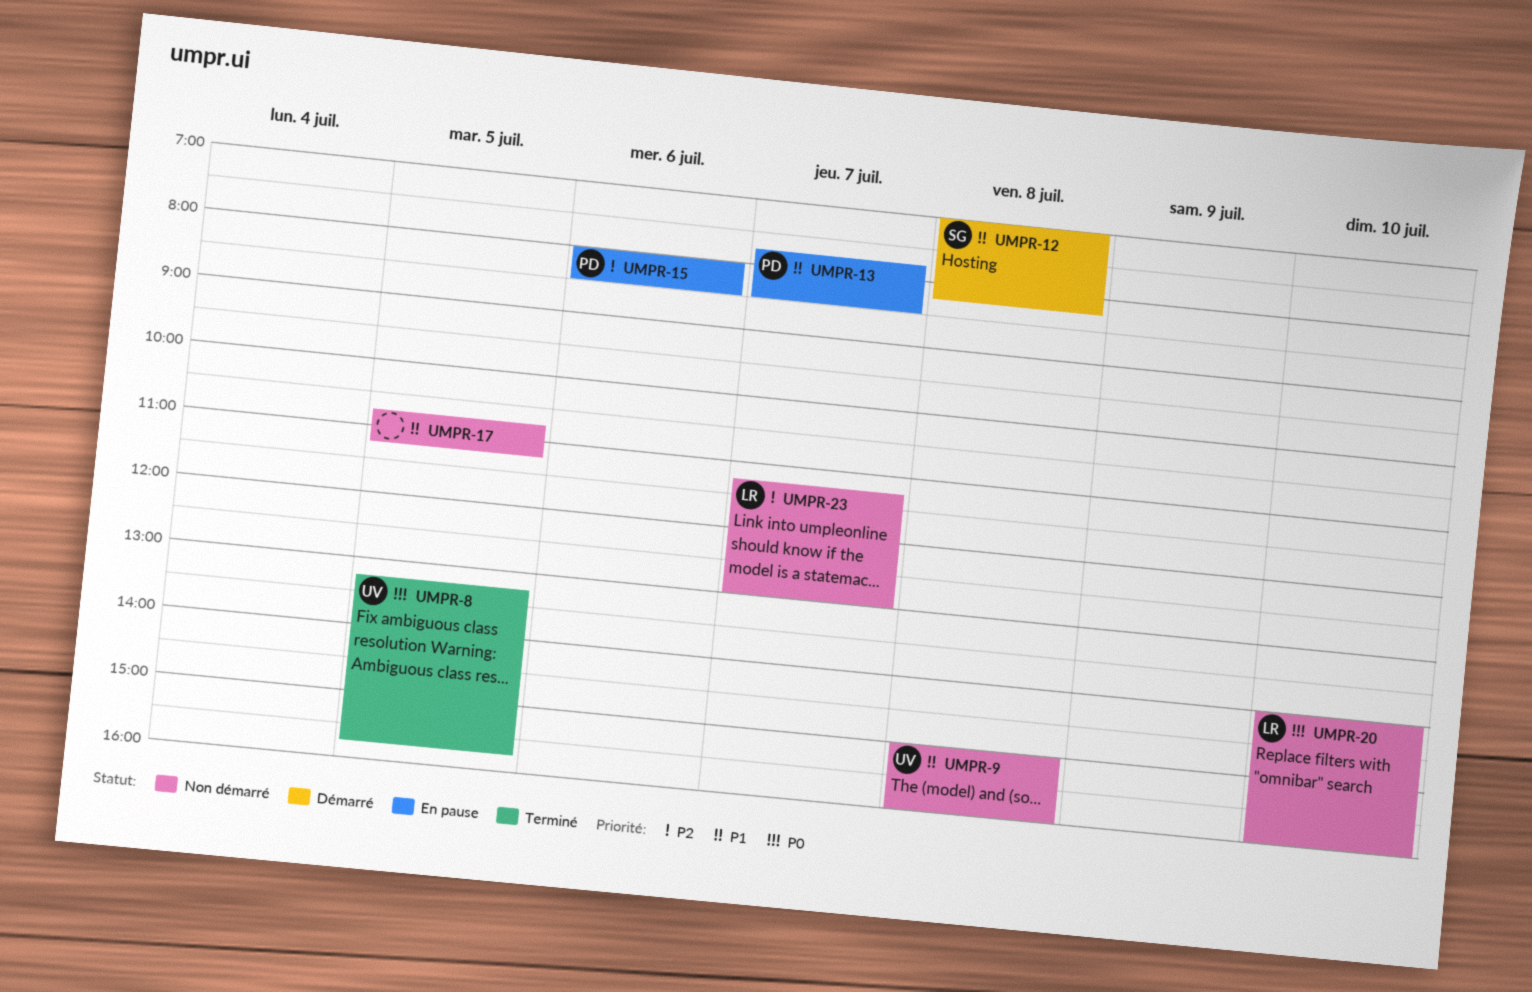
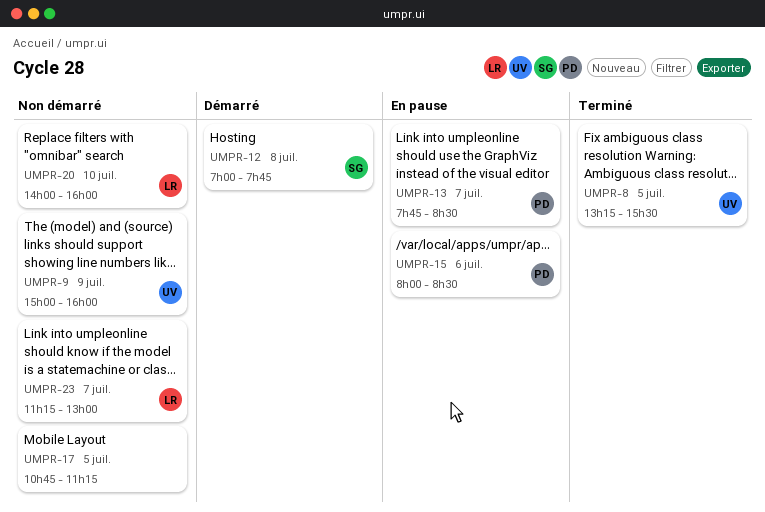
UMPR-8, ends: 15:45 -> 15:30
UMPR-9, day: Jul 8 -> Jul 9
UMPR-12, ends: 08:15 -> 07:45

